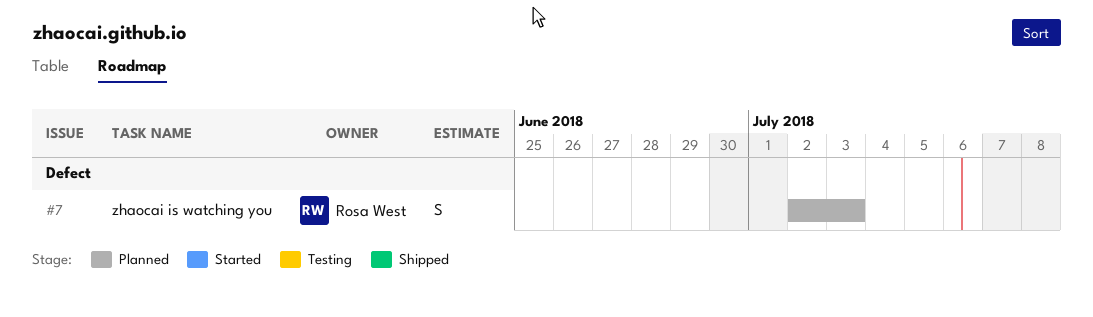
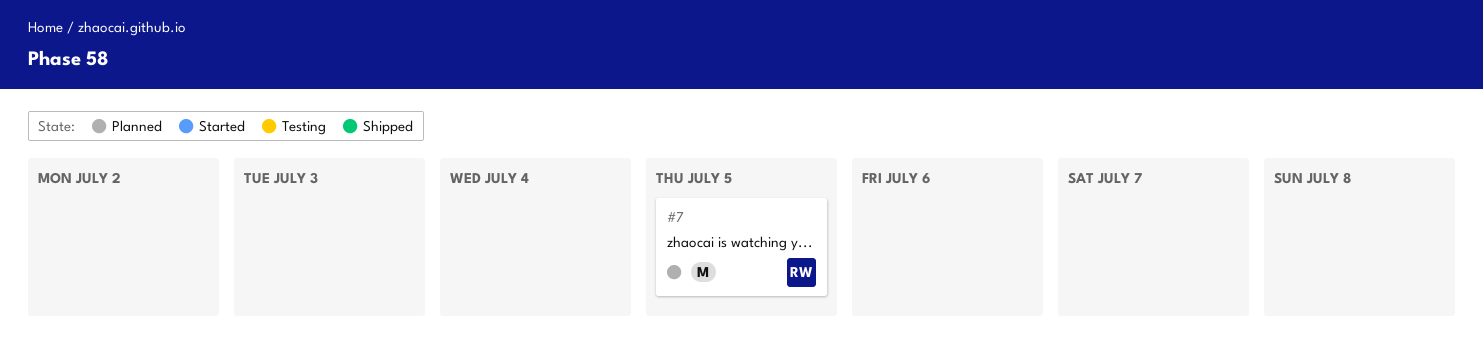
#7, estimate: S -> M
#7, due: Jul 3 -> Jul 5

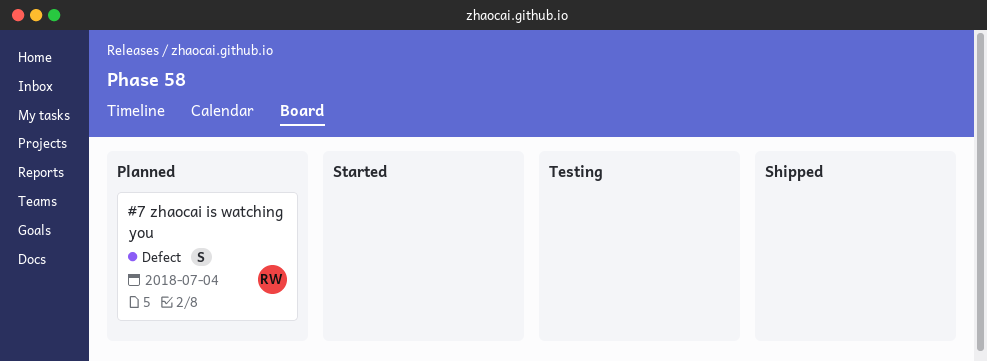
#7, estimate: M -> S
#7, due: Jul 5 -> Jul 4

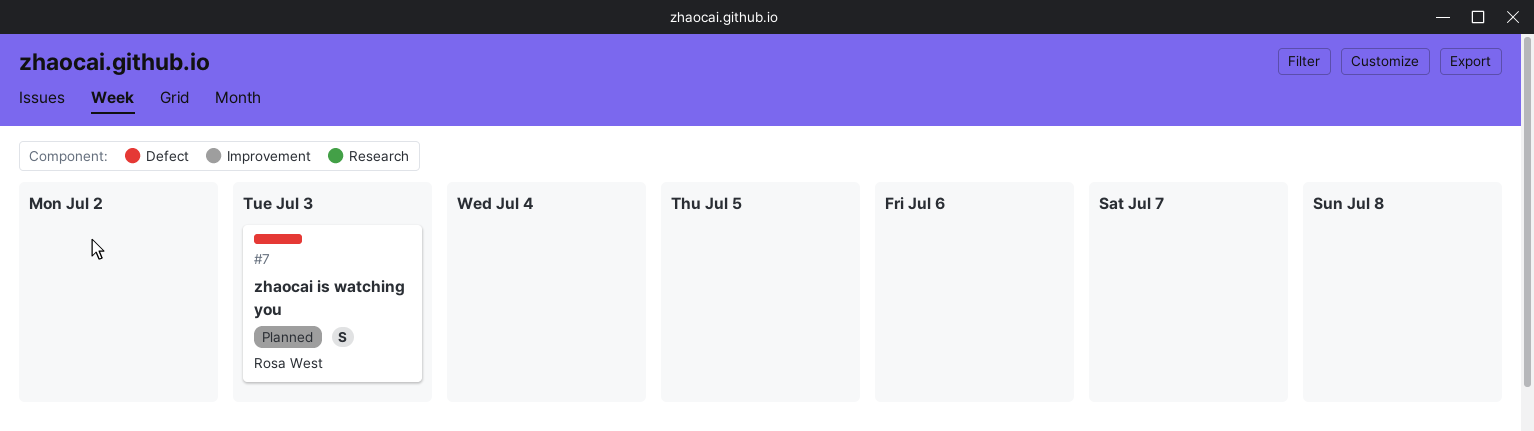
#7, due: Jul 4 -> Jul 3

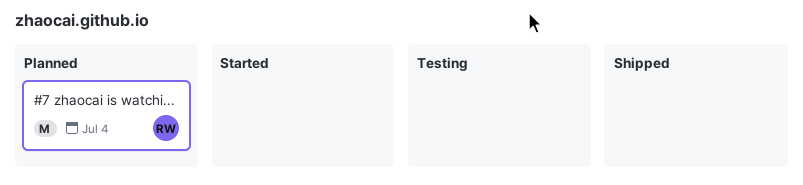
#7, estimate: S -> M
#7, due: Jul 3 -> Jul 4

